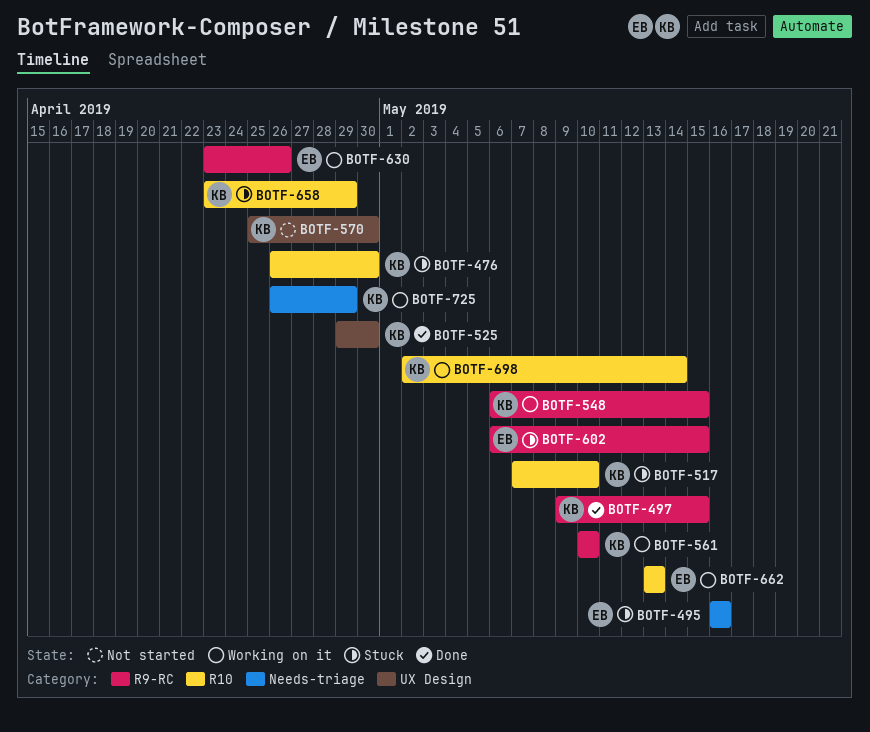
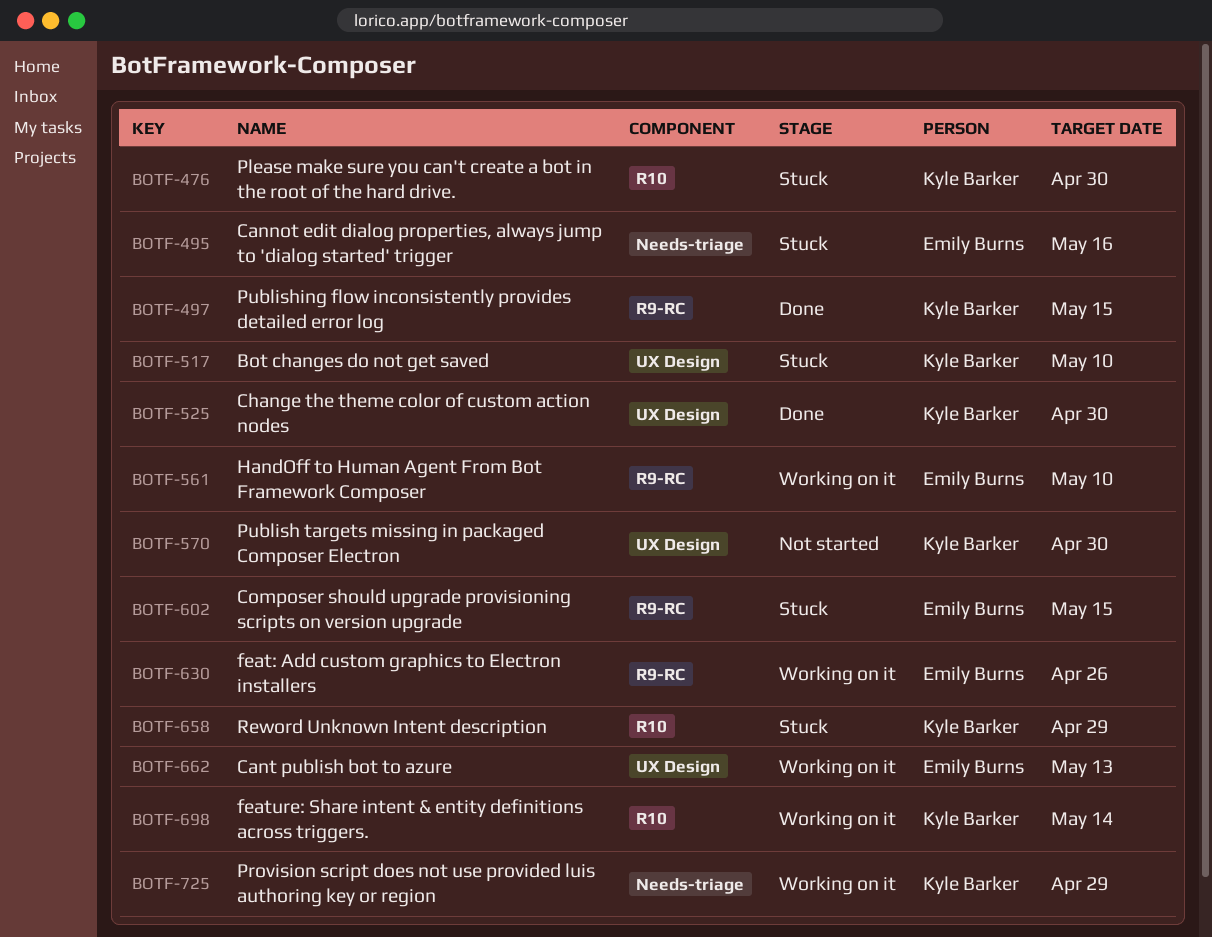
BOTF-517, label: R10 -> UX Design
BOTF-548: present -> none
BOTF-561, owner: Kyle Barker -> Emily Burns
BOTF-662, label: R10 -> UX Design

